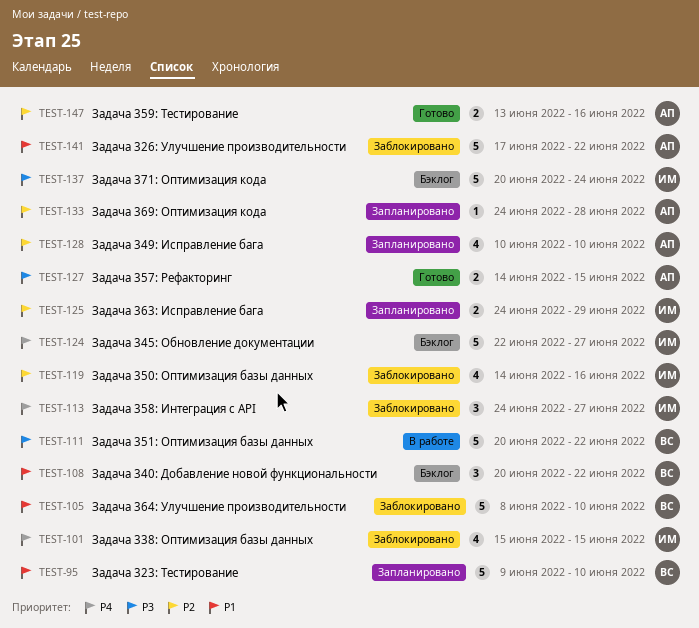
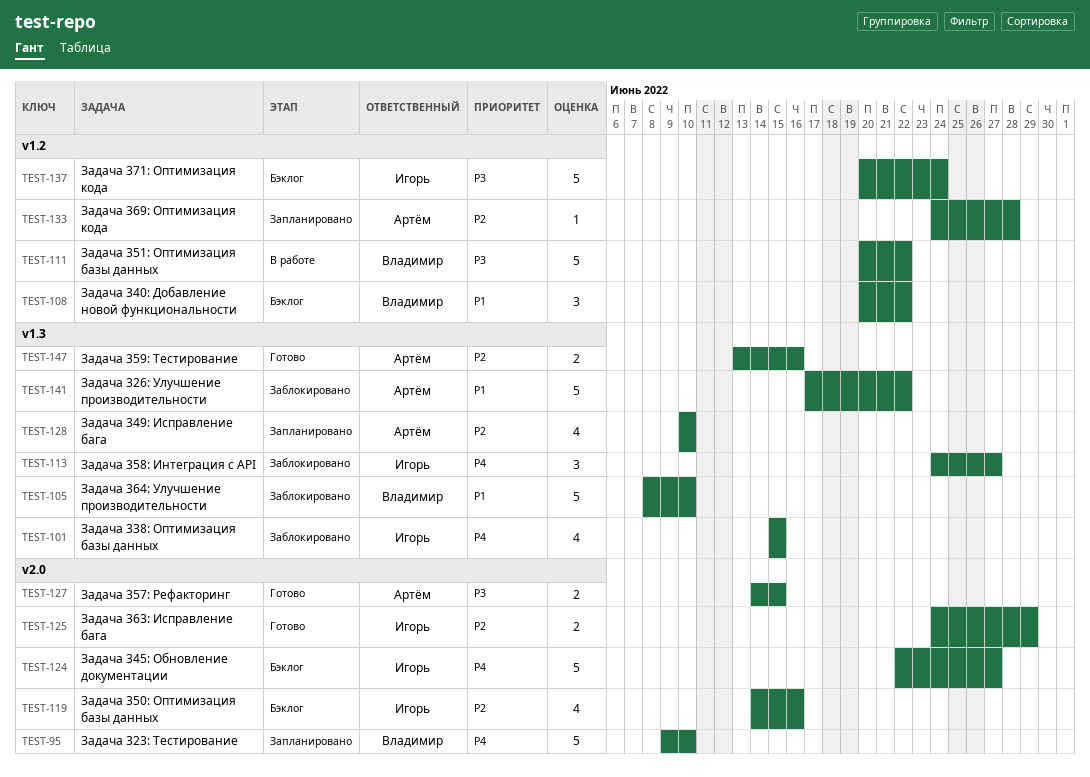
TEST-95, priority: P1 -> P4
TEST-119, status: Заблокировано -> Бэклог
TEST-125, status: Запланировано -> Готово

